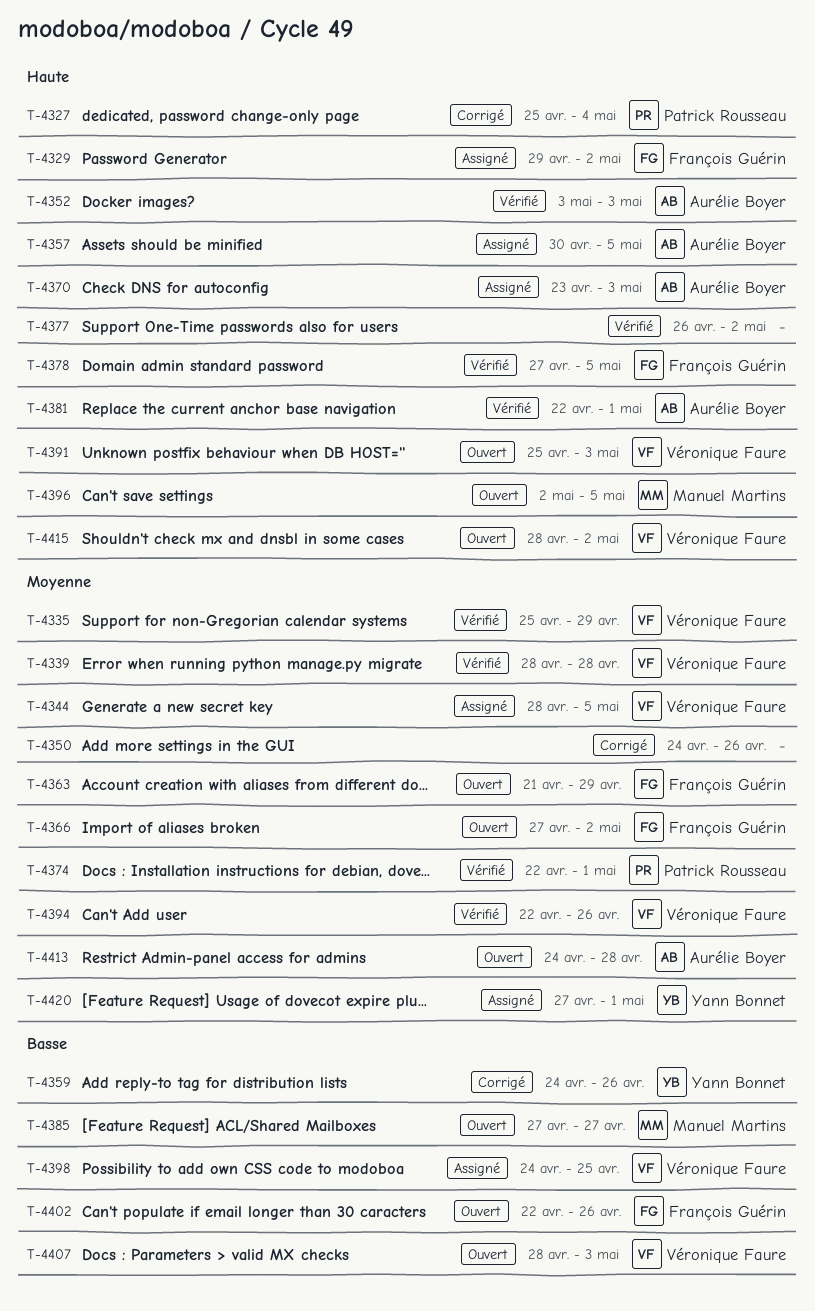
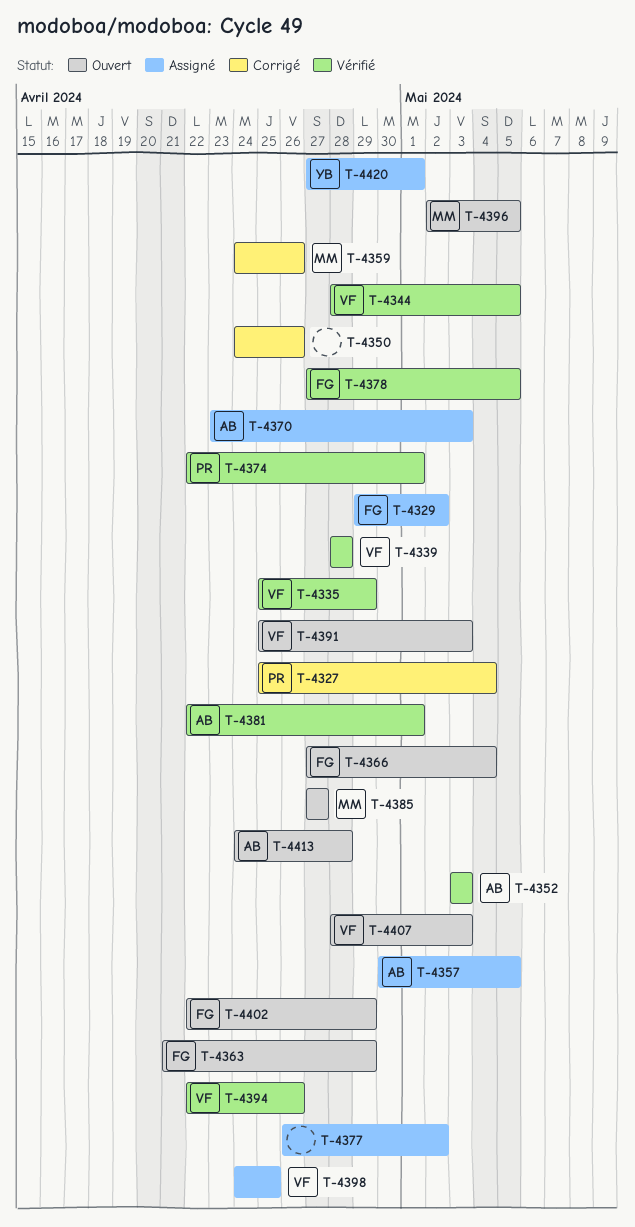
T-4344, status: Assigné -> Vérifié
T-4359, owner: Yann Bonnet -> Manuel Martins
T-4366, due: May 2 -> May 4
T-4377, status: Vérifié -> Assigné
T-4402, due: Apr 26 -> Apr 29
T-4415: present -> none

